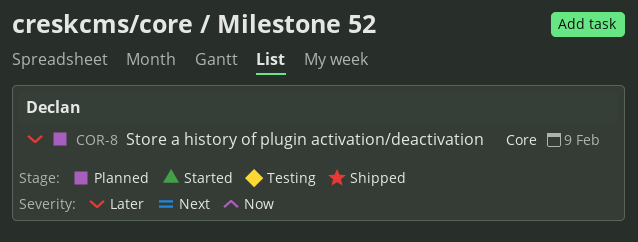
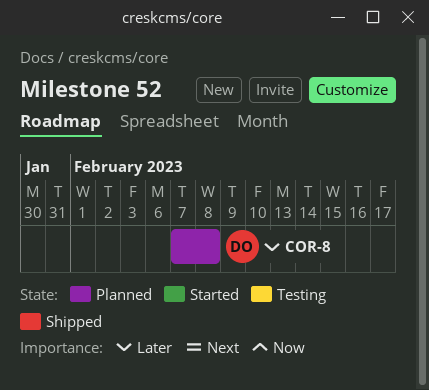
COR-8, due: Feb 9 -> Feb 8

